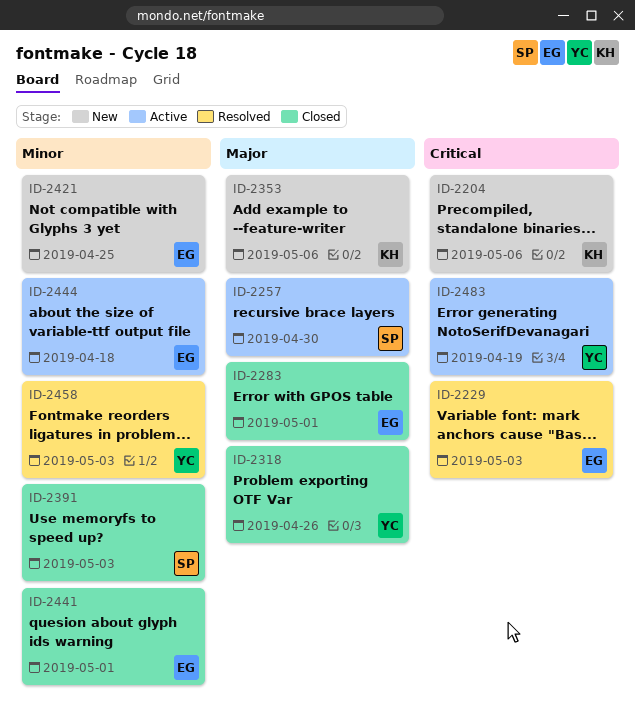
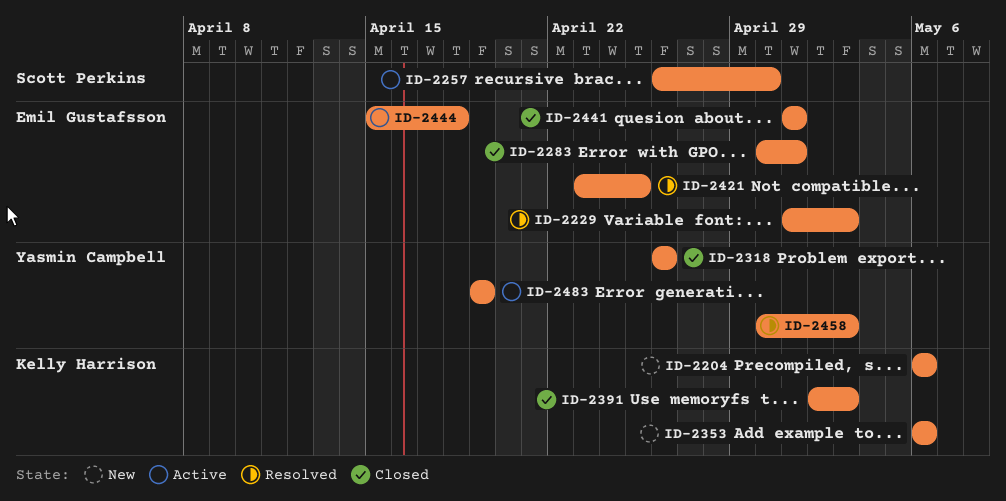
ID-2391, owner: Scott Perkins -> Kelly Harrison
ID-2421, status: New -> Resolved

